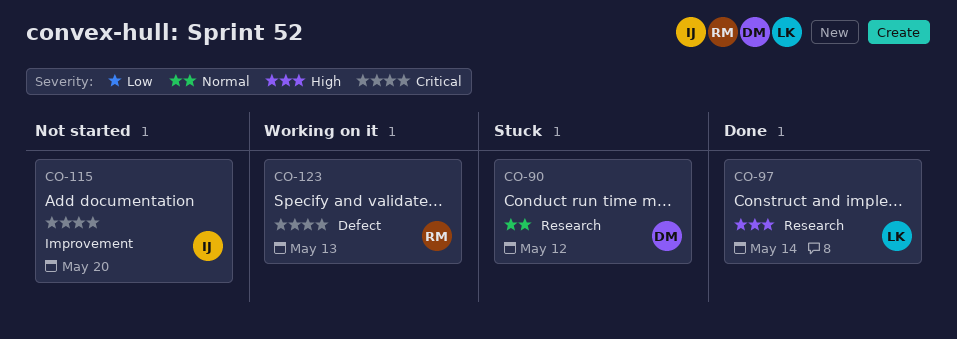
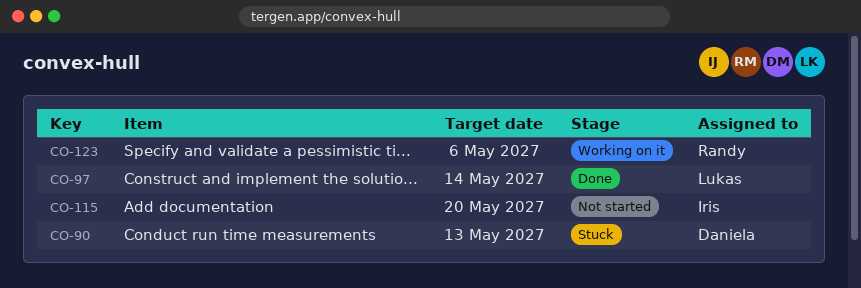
CO-90, due: May 12 -> May 13
CO-123, due: May 13 -> May 6

